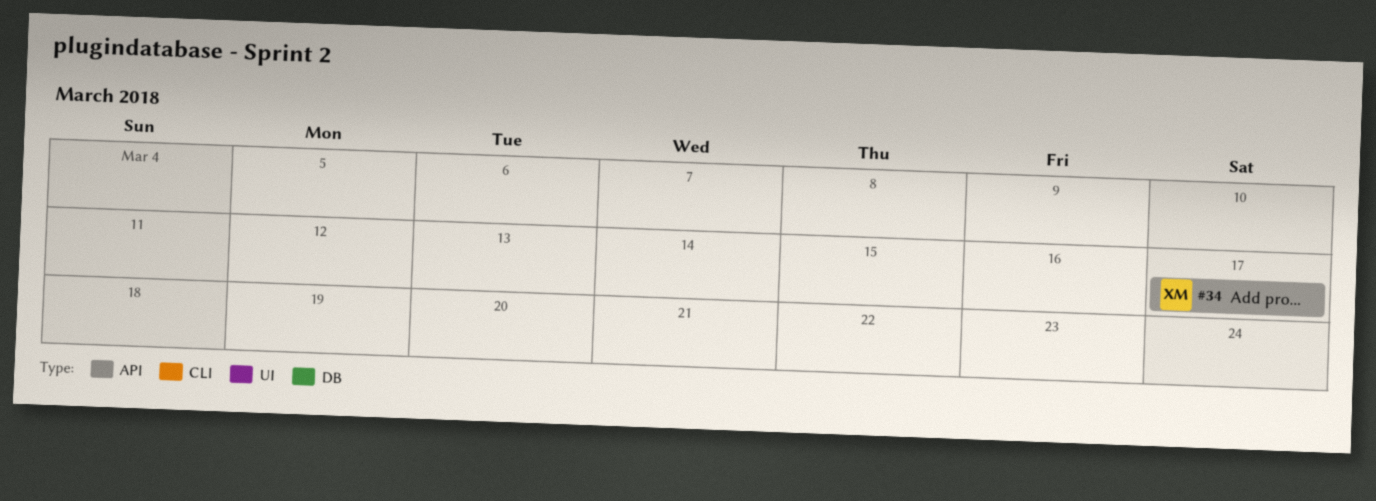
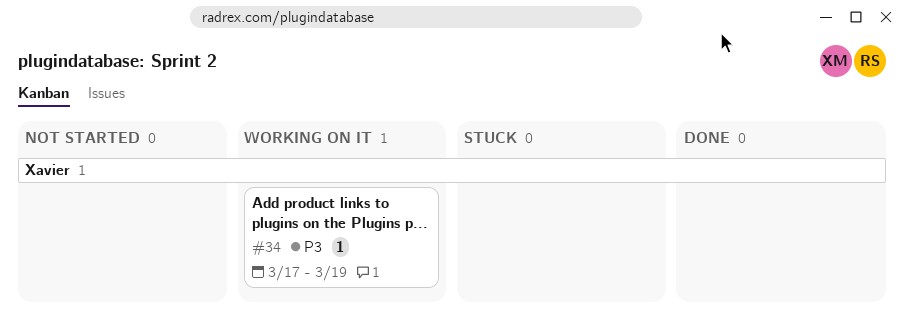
#34, due: Mar 17 -> Mar 19

